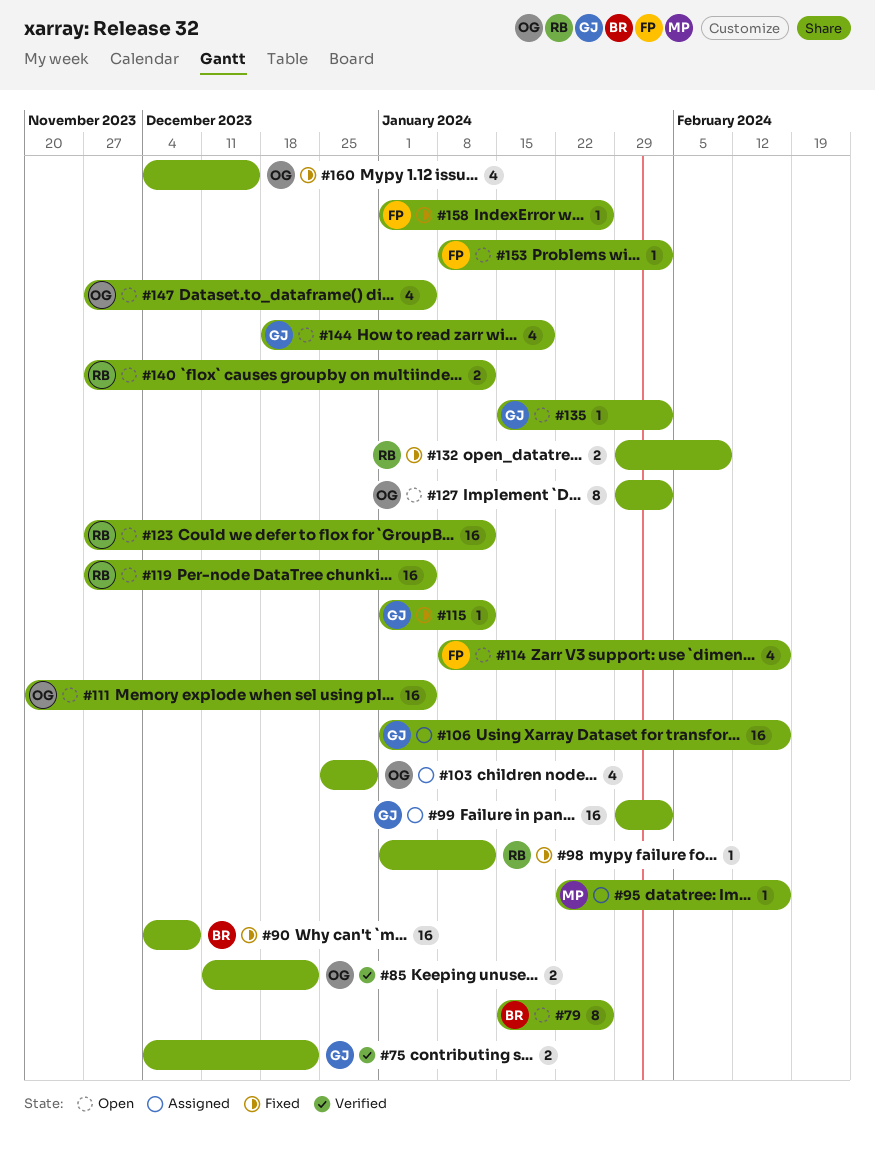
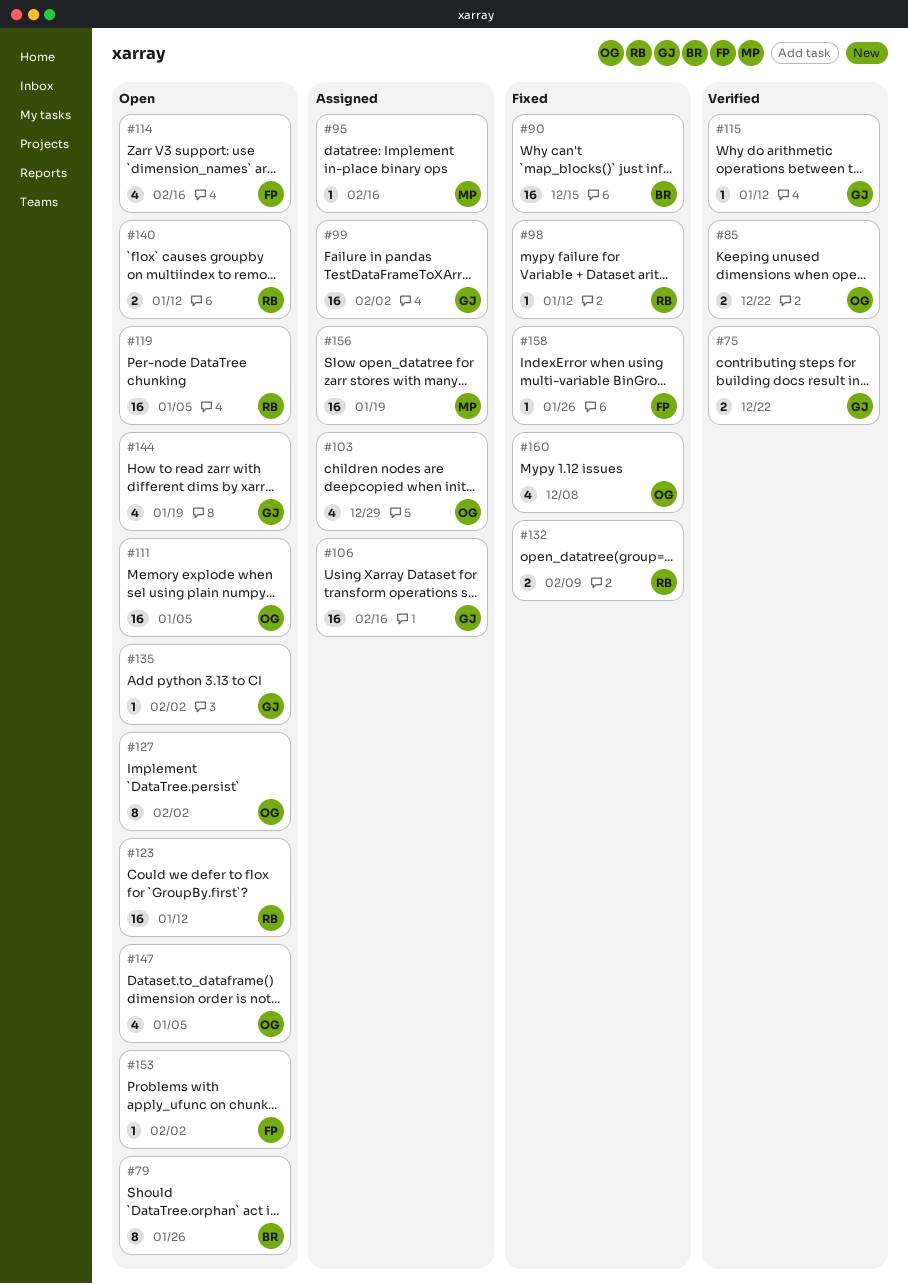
#90, due: Dec 8 -> Dec 15
#115, status: Fixed -> Verified
#156: none -> present
#160, due: Dec 15 -> Dec 8

